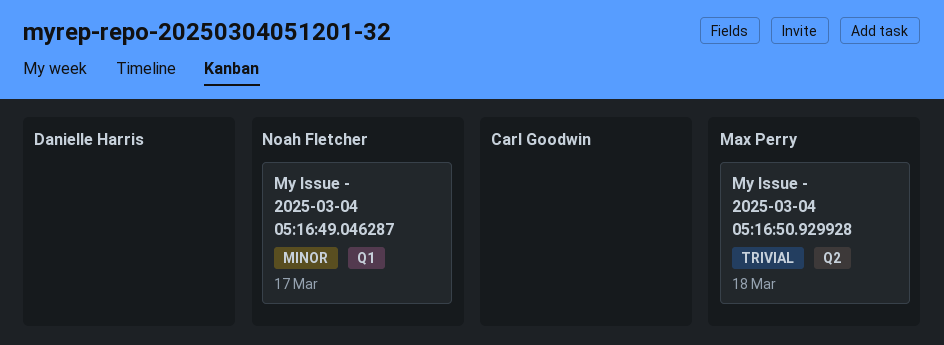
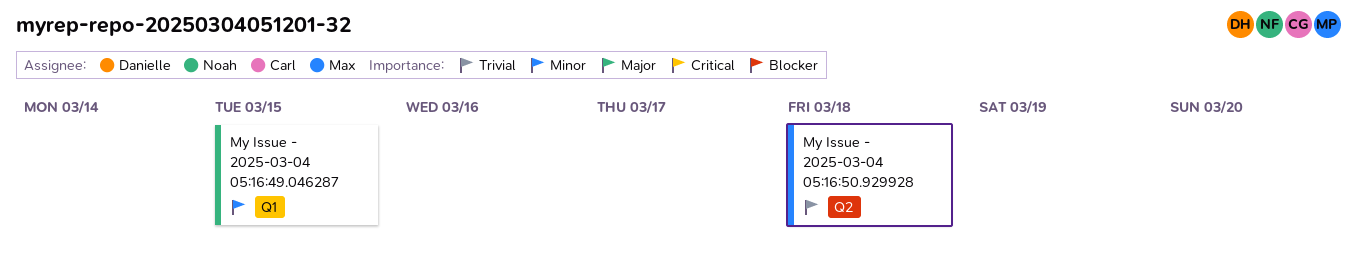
My Issue - 2025-03-04 05:16:49.046287, due: Mar 17 -> Mar 15

